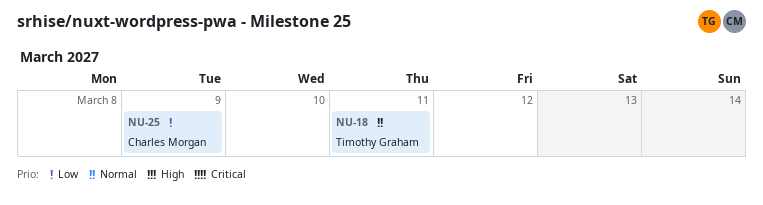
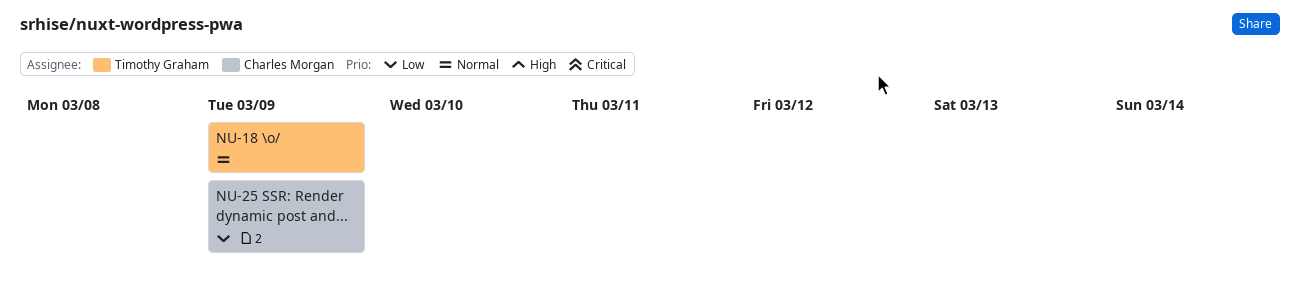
NU-18, due: Mar 11 -> Mar 9

